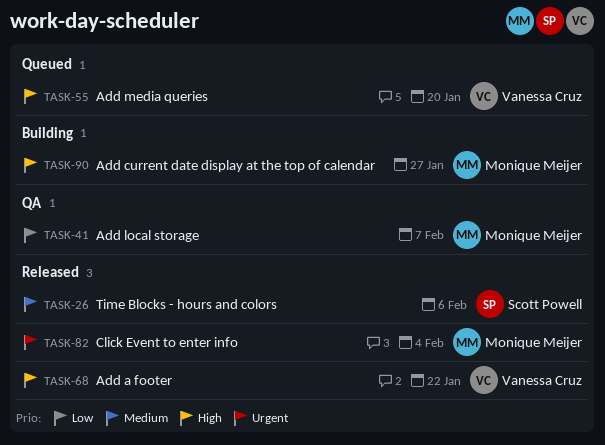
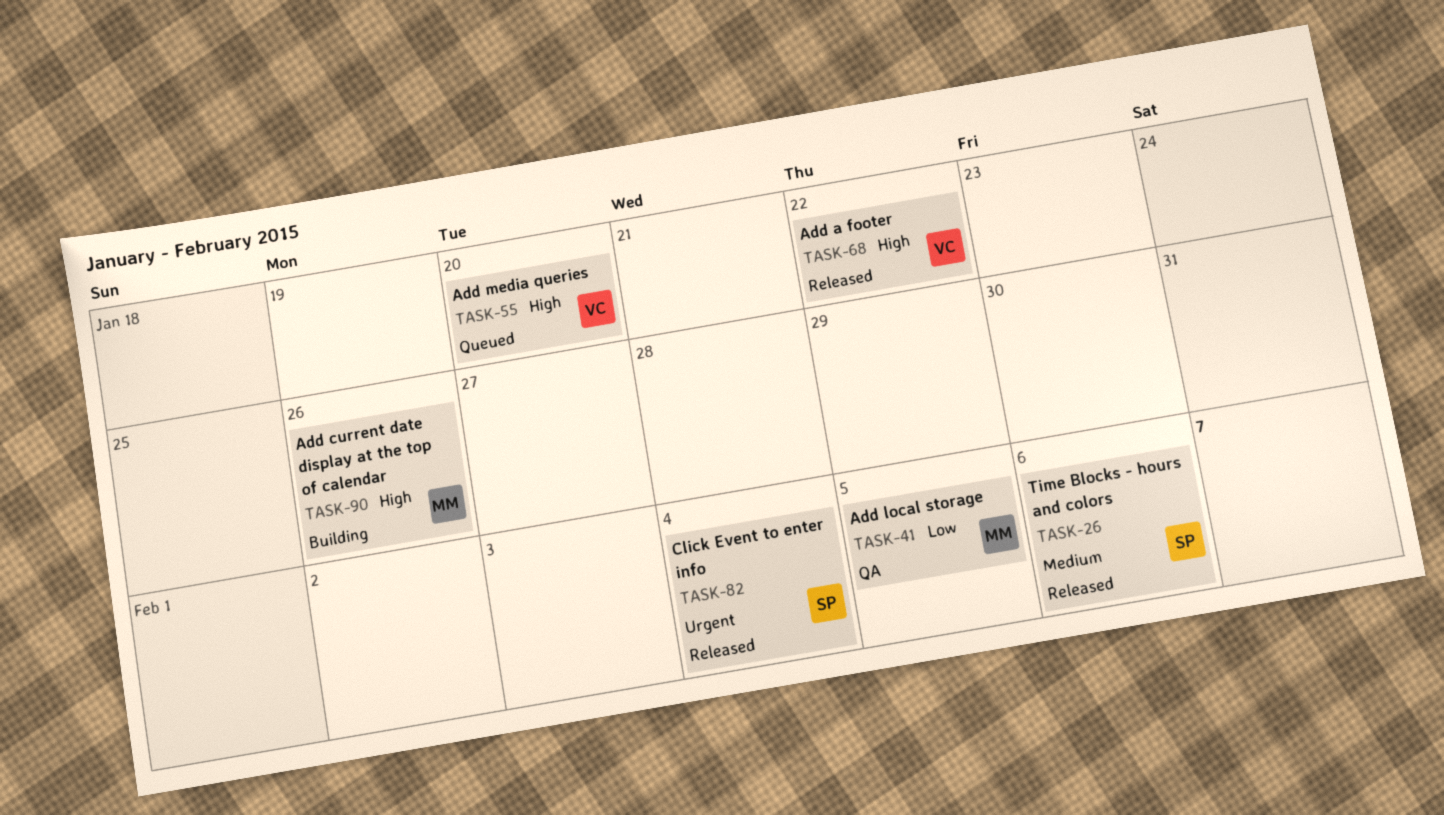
TASK-41, due: Feb 7 -> Feb 5
TASK-82, owner: Monique Meijer -> Scott Powell
TASK-90, due: Jan 27 -> Jan 26

